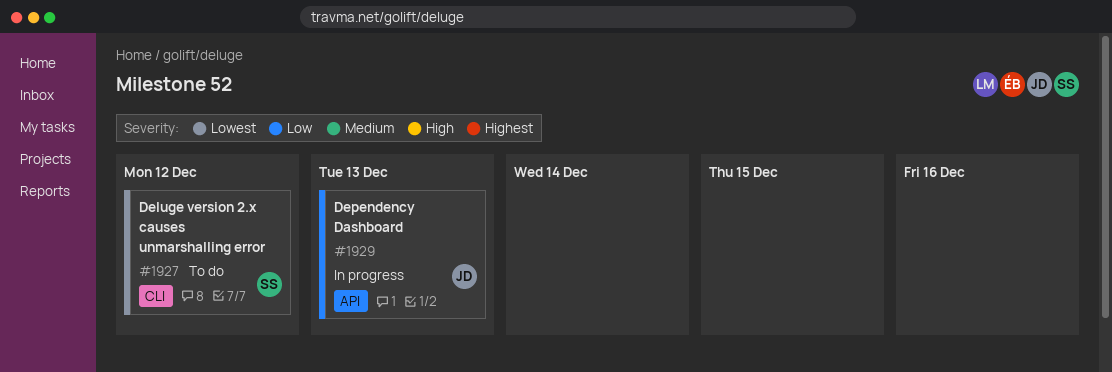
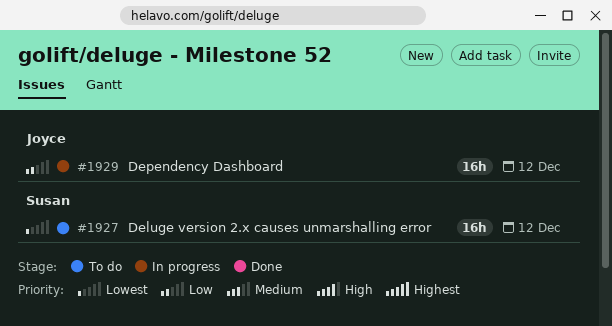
#1929, due: Dec 13 -> Dec 12

